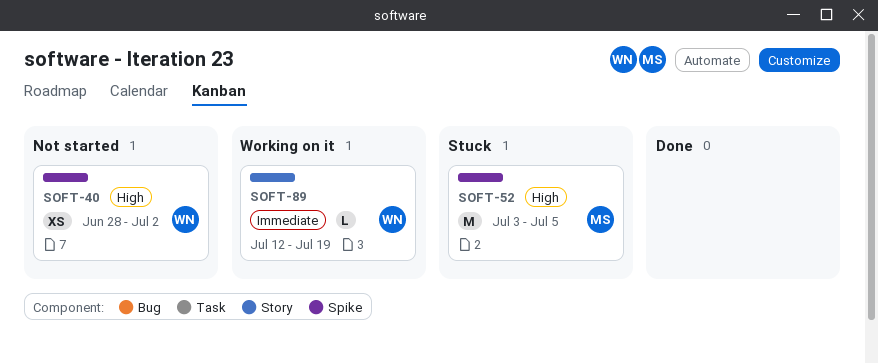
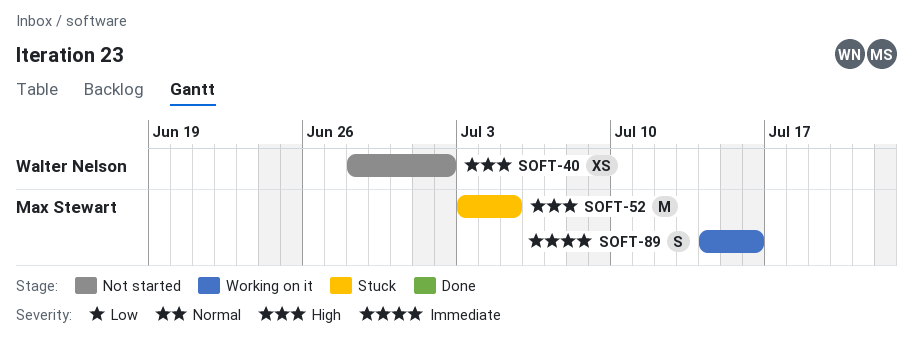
SOFT-89, owner: Walter Nelson -> Max Stewart
SOFT-89, estimate: L -> S
SOFT-89, start: Jul 12 -> Jul 14
SOFT-89, due: Jul 19 -> Jul 16

